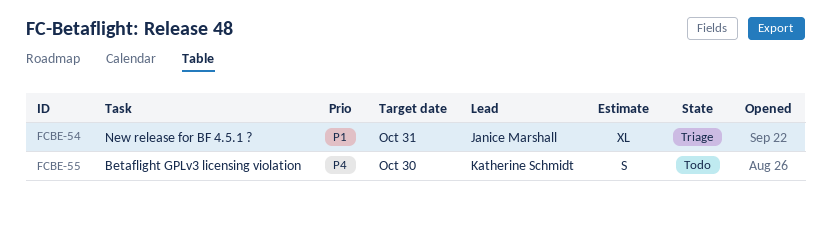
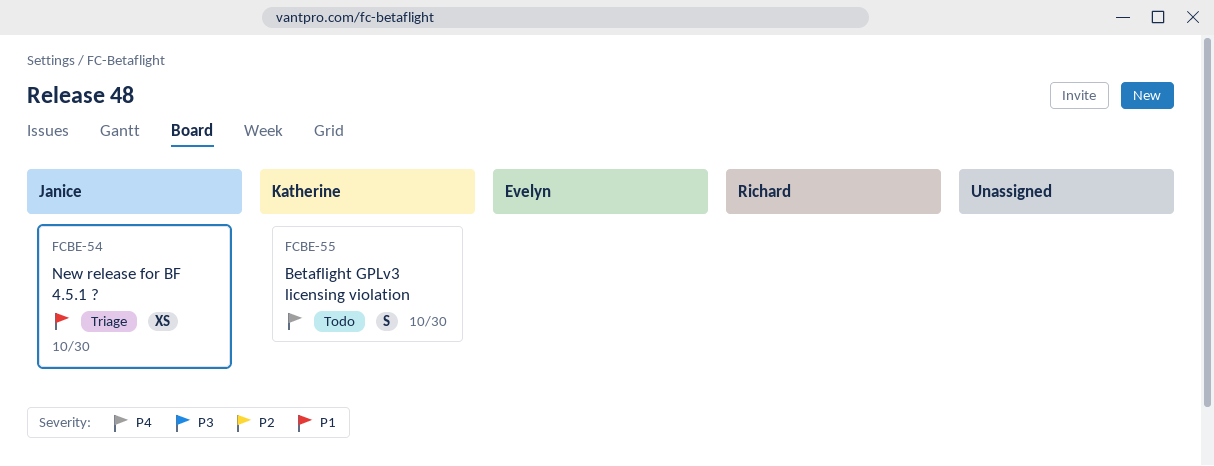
FCBE-54, estimate: XL -> XS
FCBE-54, due: Oct 31 -> Oct 30

